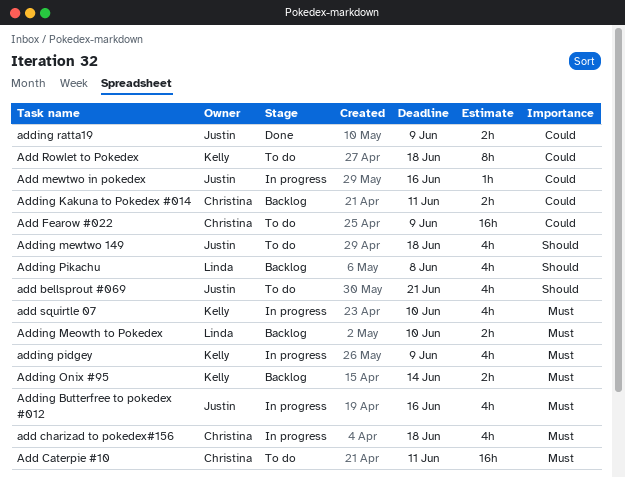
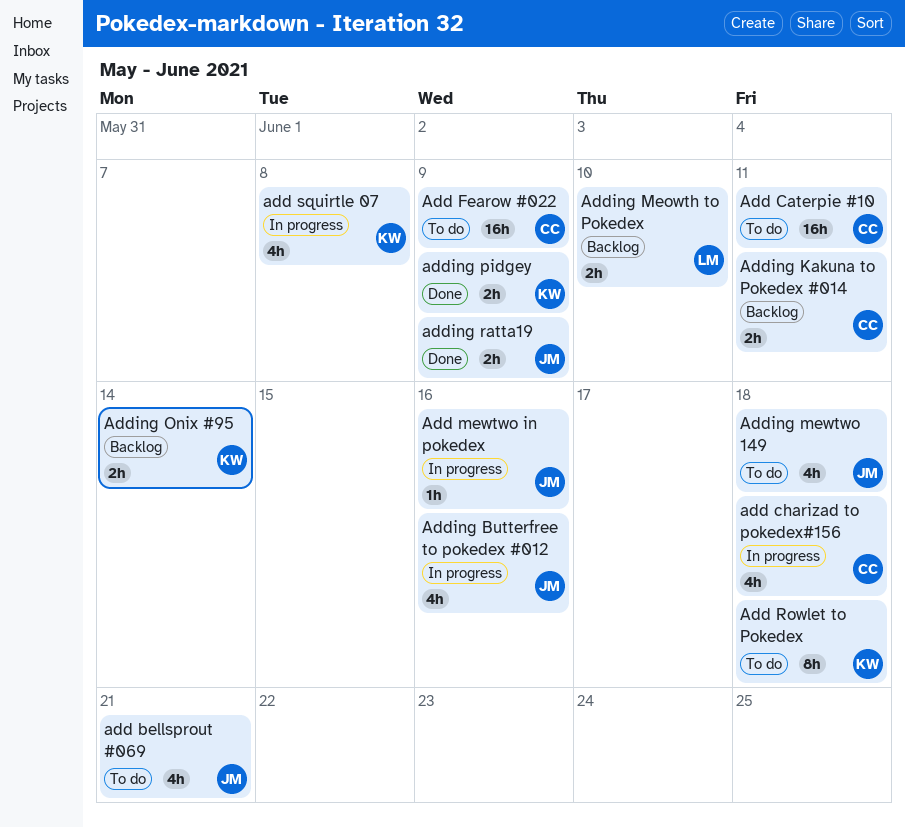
add squirtle 07, due: Jun 10 -> Jun 8
adding pidgey, status: In progress -> Done
adding pidgey, estimate: 4h -> 2h
Adding Pikachu: present -> none

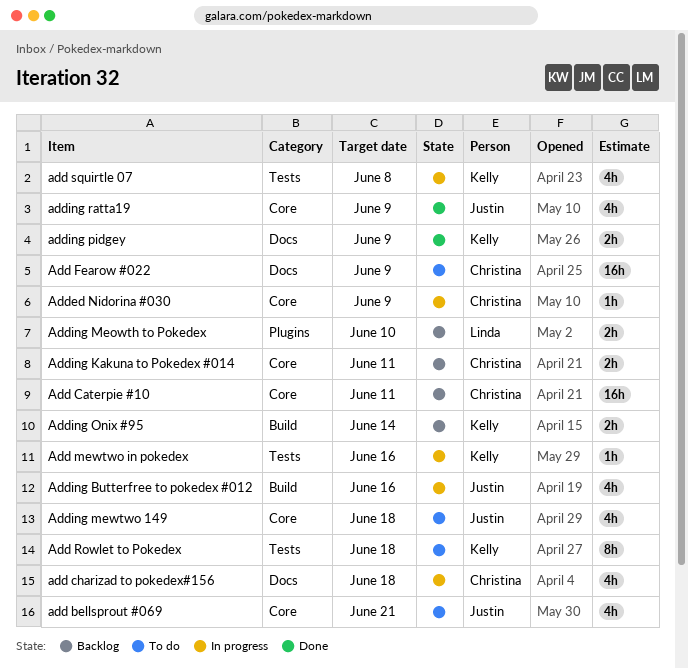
Add Caterpie #10, status: To do -> Backlog
Add mewtwo in pokedex, owner: Justin -> Kelly
Added Nidorina #030: none -> present
adding ratta19, estimate: 2h -> 4h

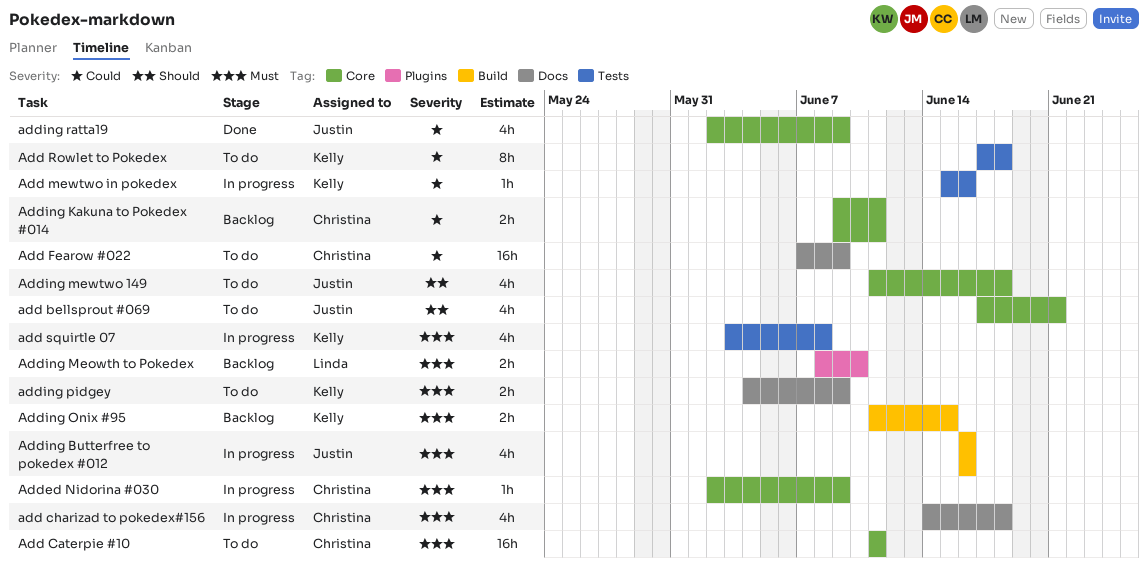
Add Caterpie #10, status: Backlog -> To do
Adding Onix #95, due: Jun 14 -> Jun 15
adding pidgey, status: Done -> To do

